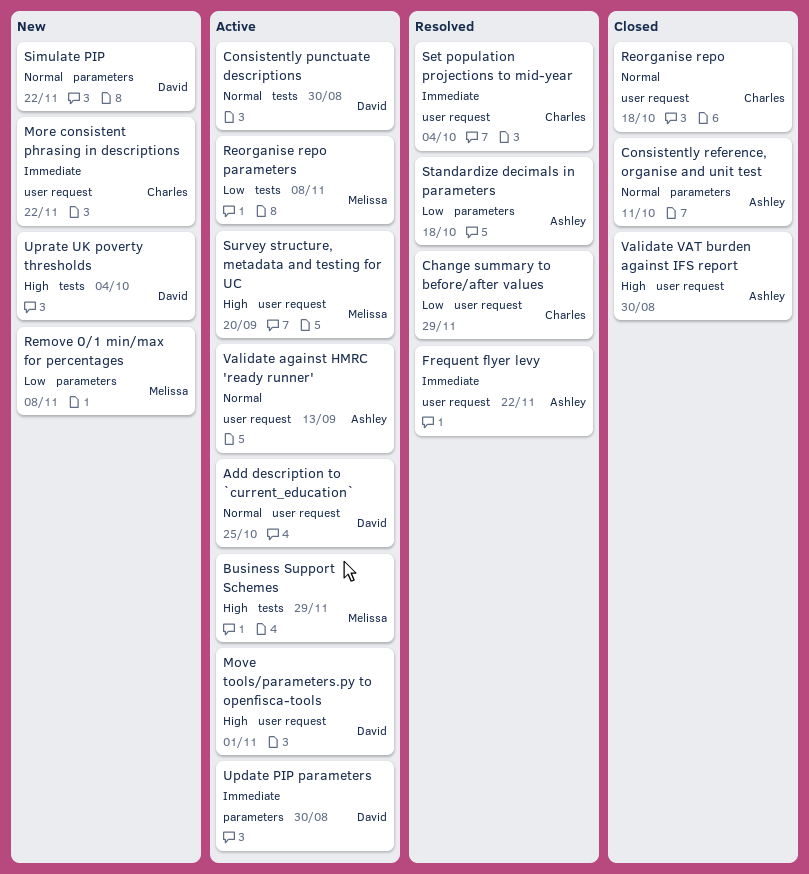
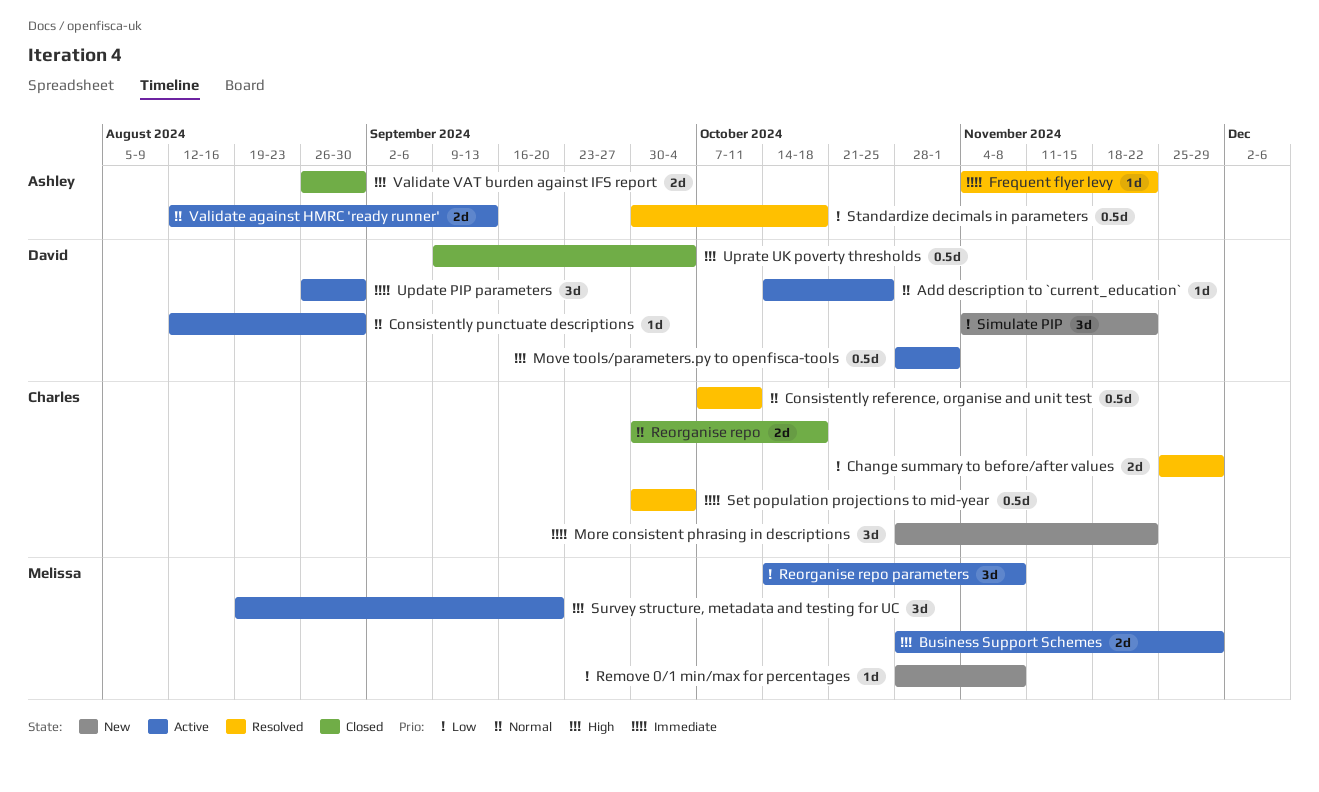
Consistently reference, organise and unit test, status: Closed -> Resolved
Consistently reference, organise and unit test, owner: Ashley -> Charles
Simulate PIP, priority: Normal -> Low
Uprate UK poverty thresholds, status: New -> Closed

